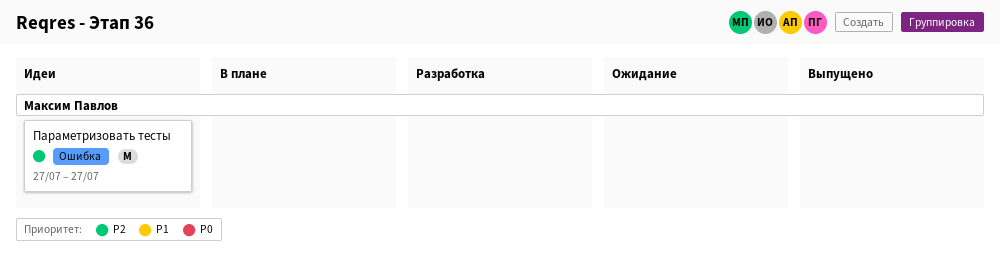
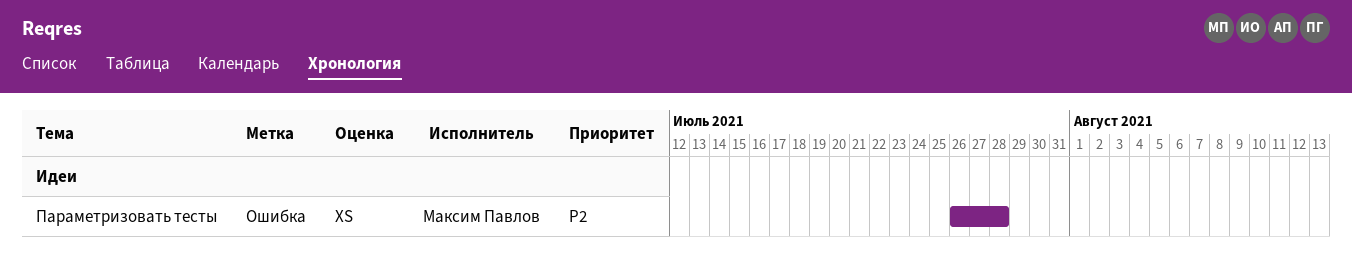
Параметризовать тесты, estimate: M -> XS
Параметризовать тесты, start: Jul 27 -> Jul 26
Параметризовать тесты, due: Jul 27 -> Jul 28

